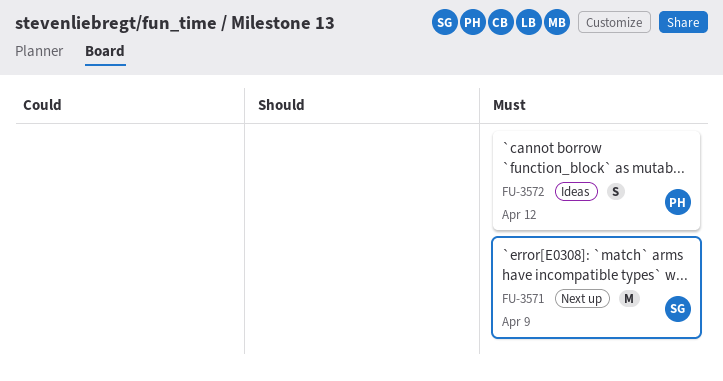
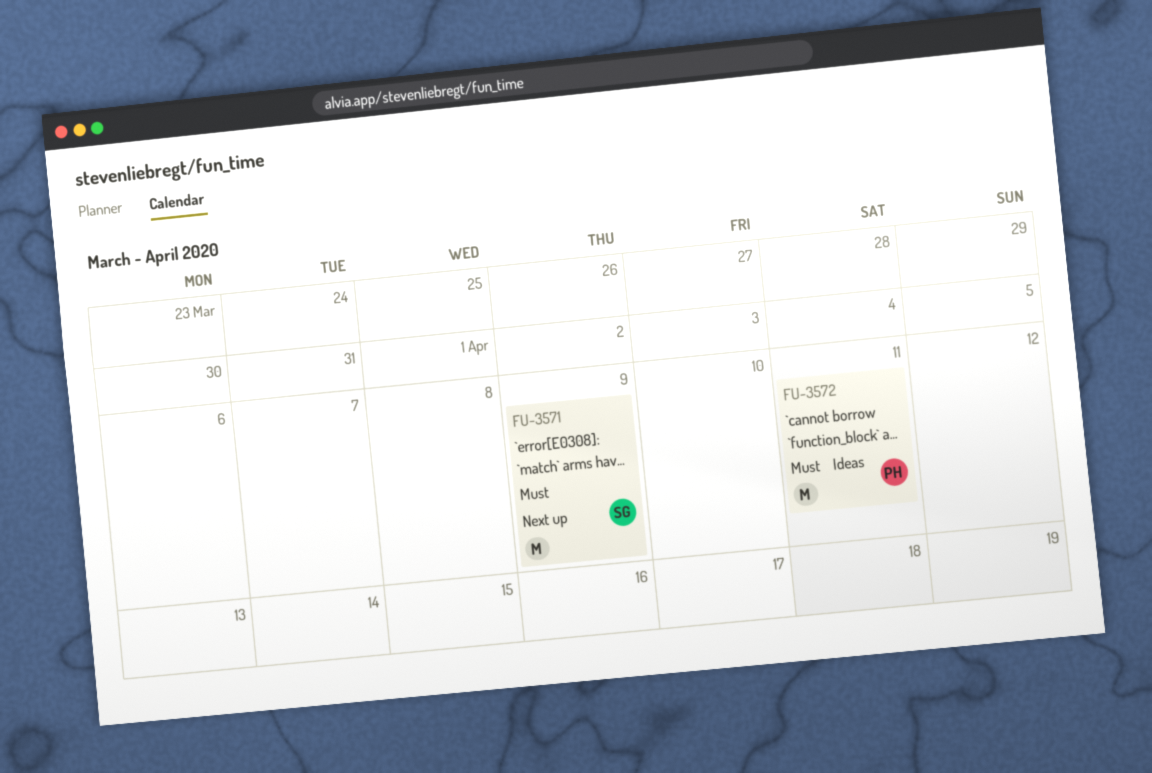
FU-3572, estimate: S -> M
FU-3572, due: Apr 12 -> Apr 11

